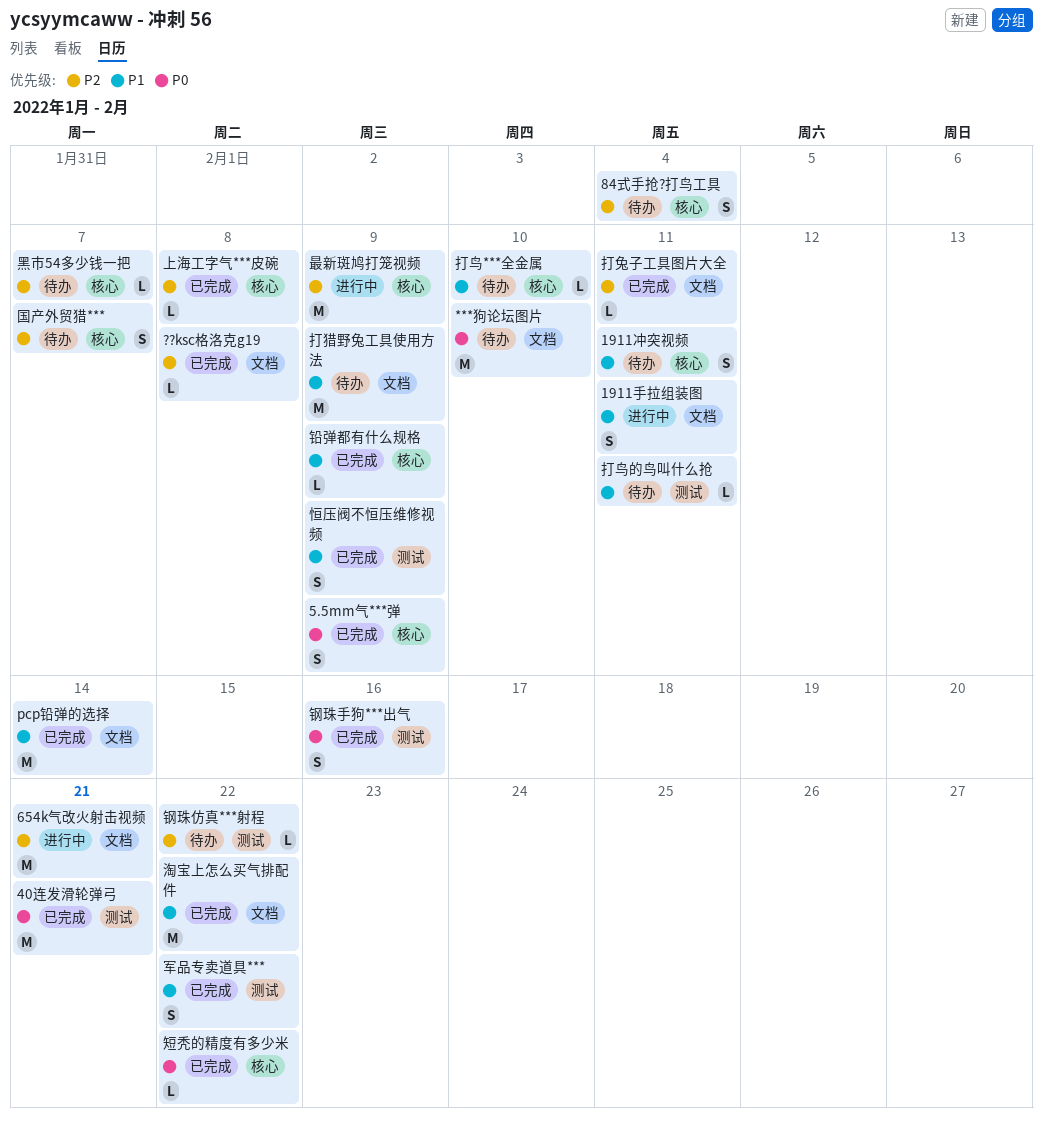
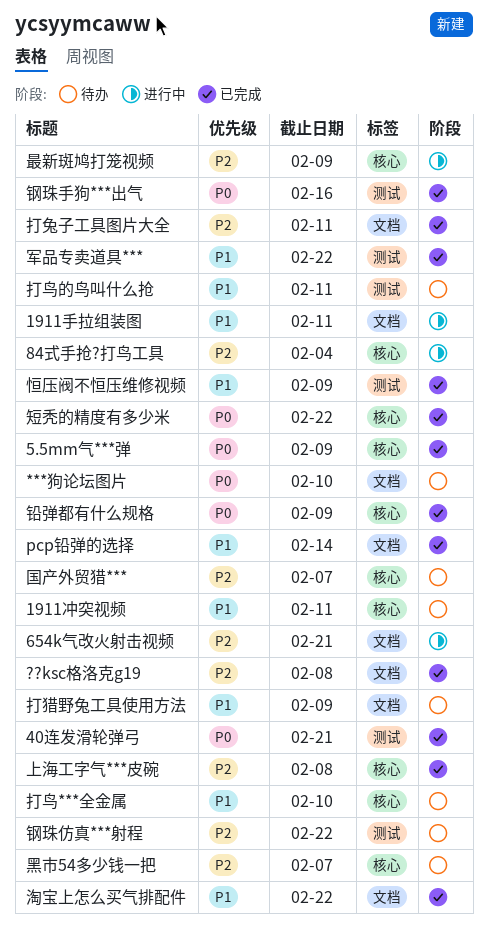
84式手抢?打鸟工具, status: 待办 -> 进行中
铅弹都有什么规格, priority: P1 -> P0

